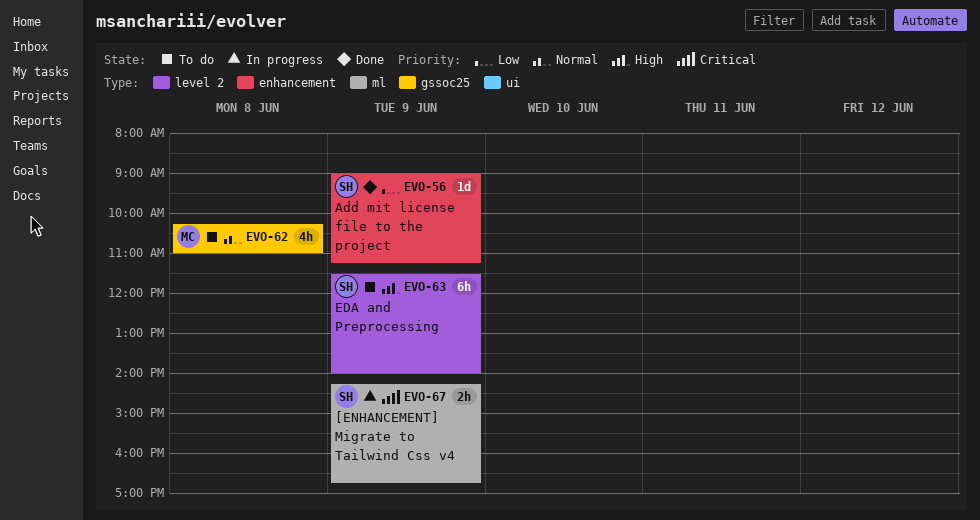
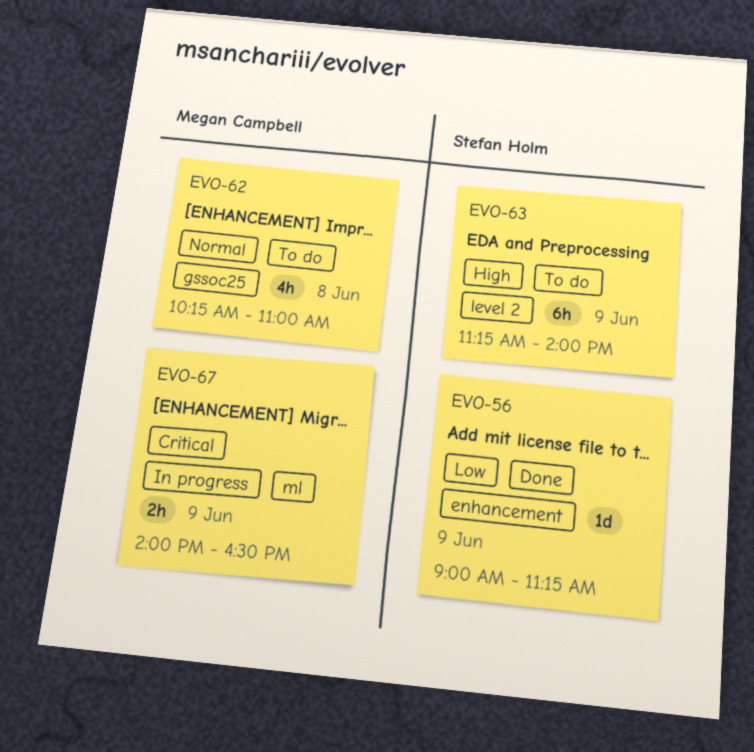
EVO-63, begins: 11:30 -> 11:15
EVO-67, owner: Stefan Holm -> Megan Campbell
EVO-67, begins: 14:15 -> 14:00
EVO-67, ends: 16:45 -> 16:30

